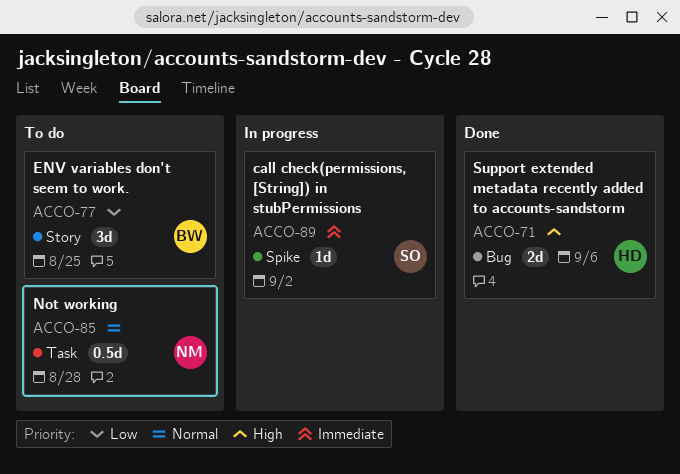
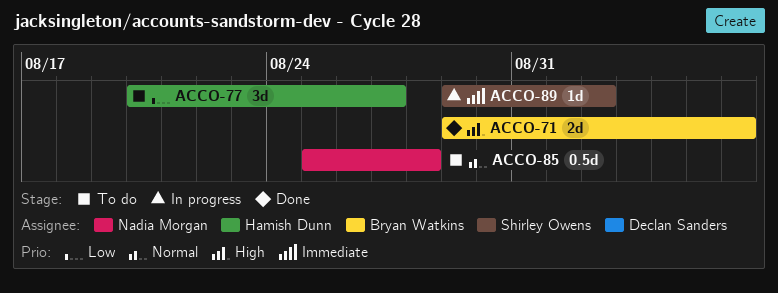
ACCO-71, owner: Hamish Dunn -> Bryan Watkins
ACCO-77, owner: Bryan Watkins -> Hamish Dunn
ACCO-77, due: Aug 25 -> Aug 27

